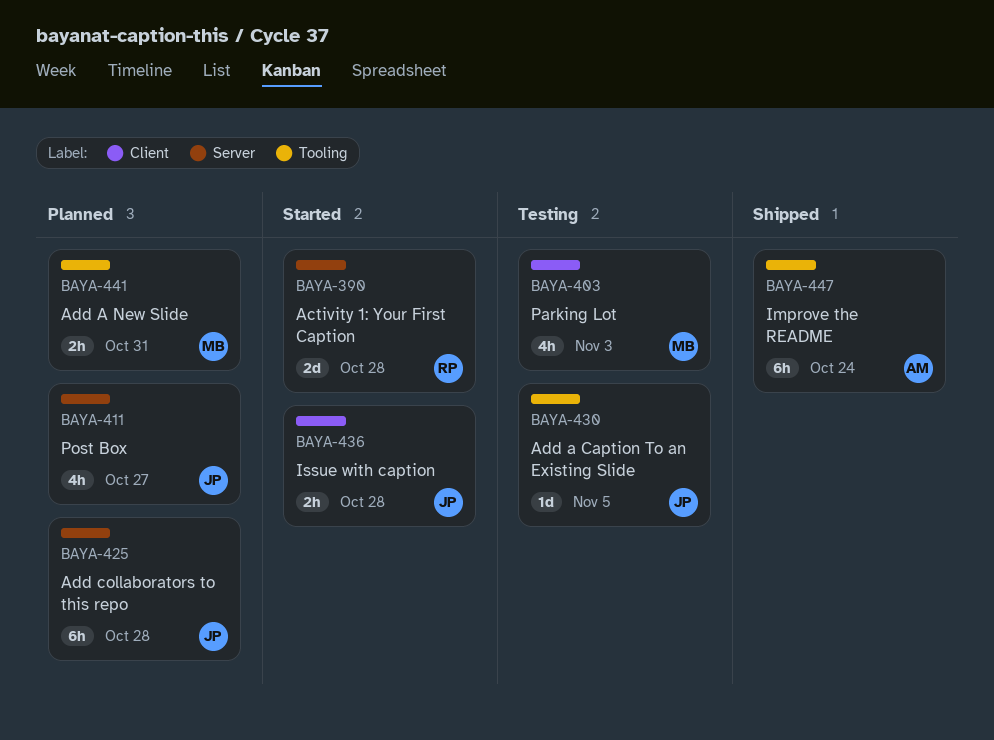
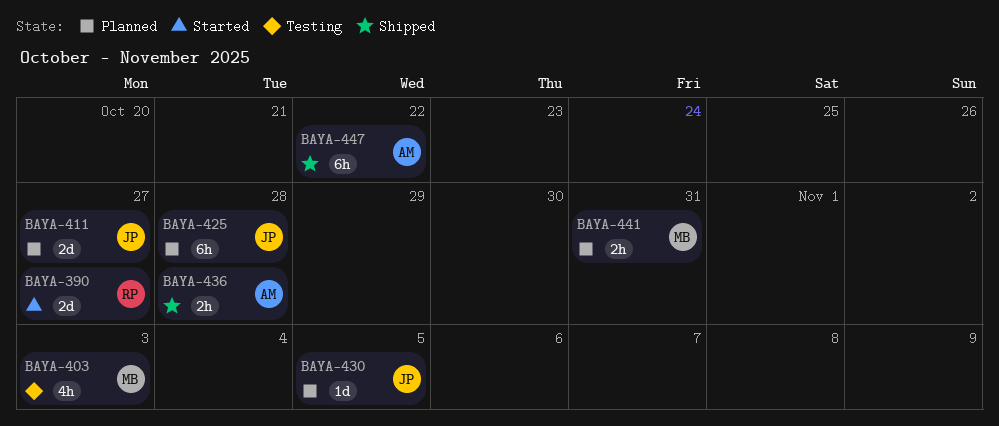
BAYA-390, due: Oct 28 -> Oct 27
BAYA-411, estimate: 4h -> 2d
BAYA-430, status: Testing -> Planned
BAYA-436, status: Started -> Shipped
BAYA-436, owner: JP -> AM
BAYA-447, due: Oct 24 -> Oct 22

